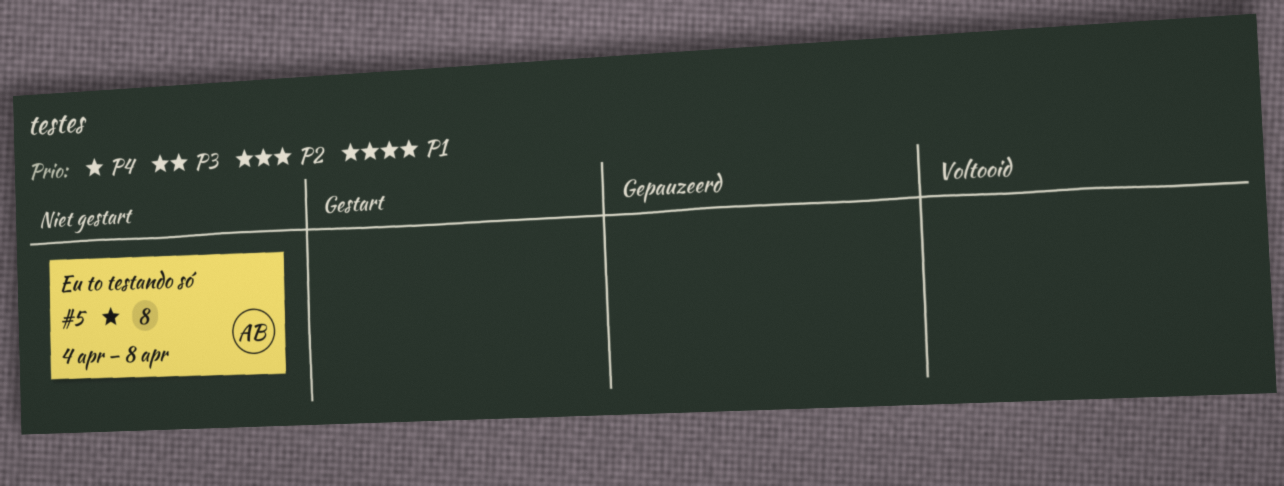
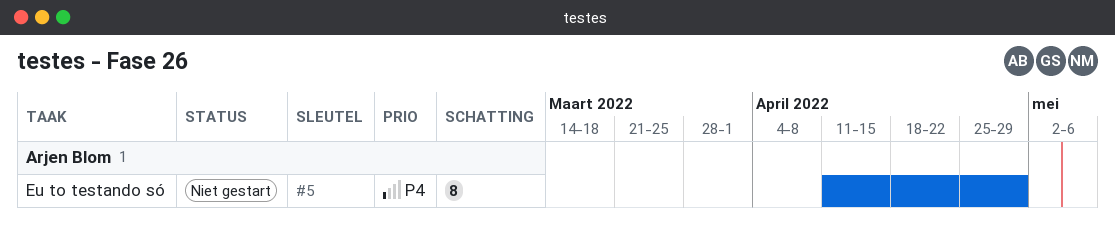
#5, start: Apr 4 -> Apr 11
#5, due: Apr 8 -> Apr 29

